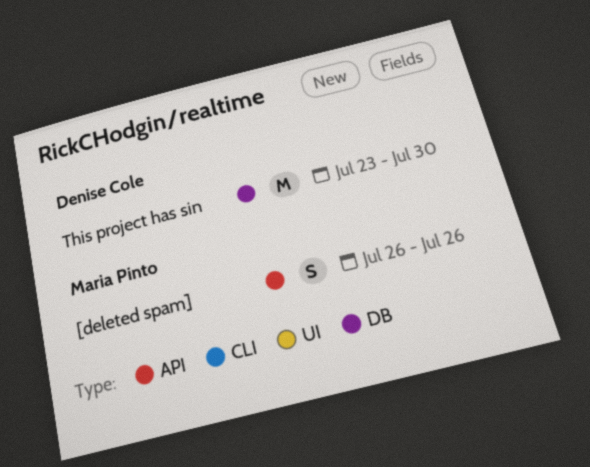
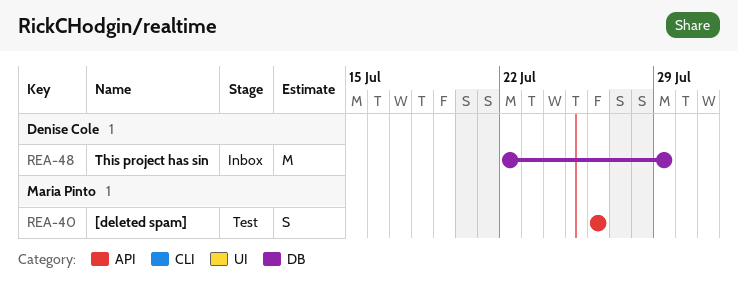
This project has sin, start: Jul 23 -> Jul 22
This project has sin, due: Jul 30 -> Jul 29

